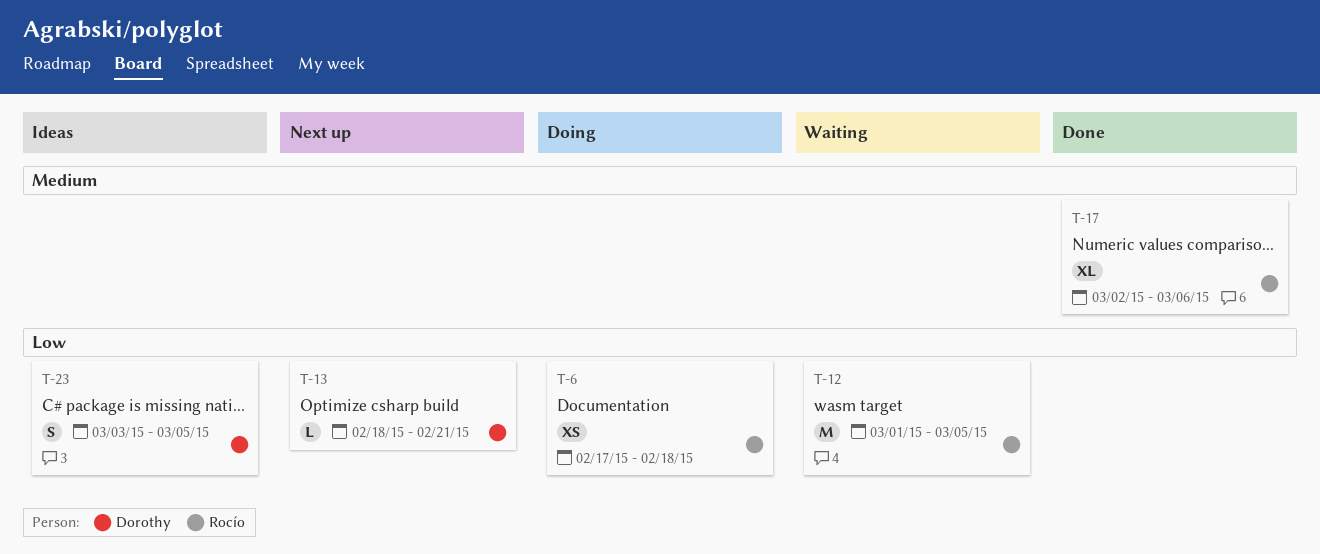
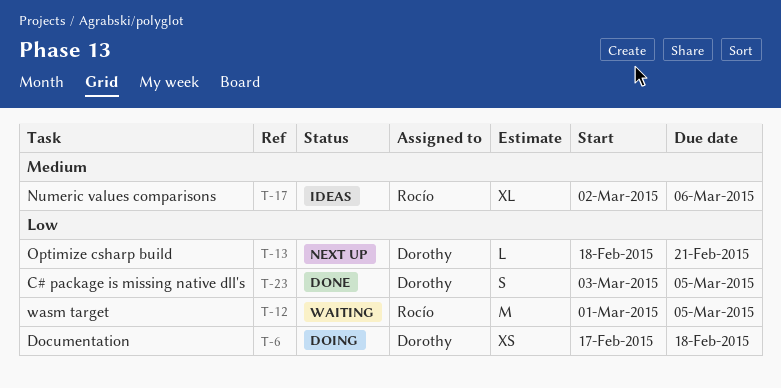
T-6, owner: Rocío -> Dorothy
T-17, status: Done -> Ideas
T-23, status: Ideas -> Done

